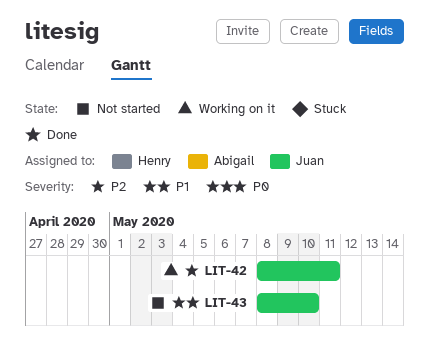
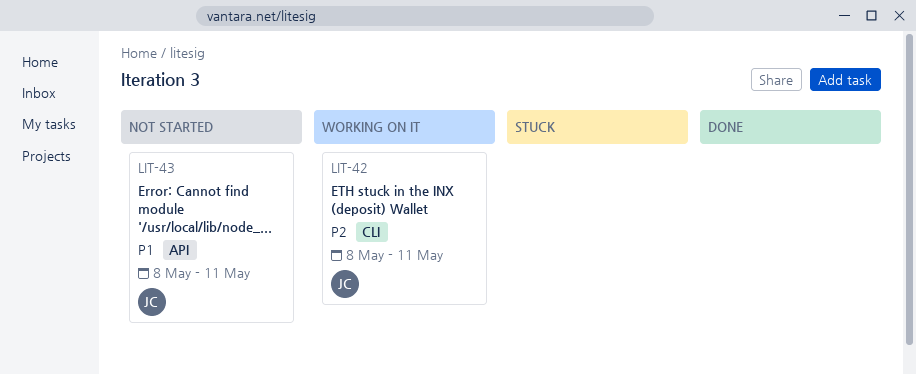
LIT-43, due: May 10 -> May 11

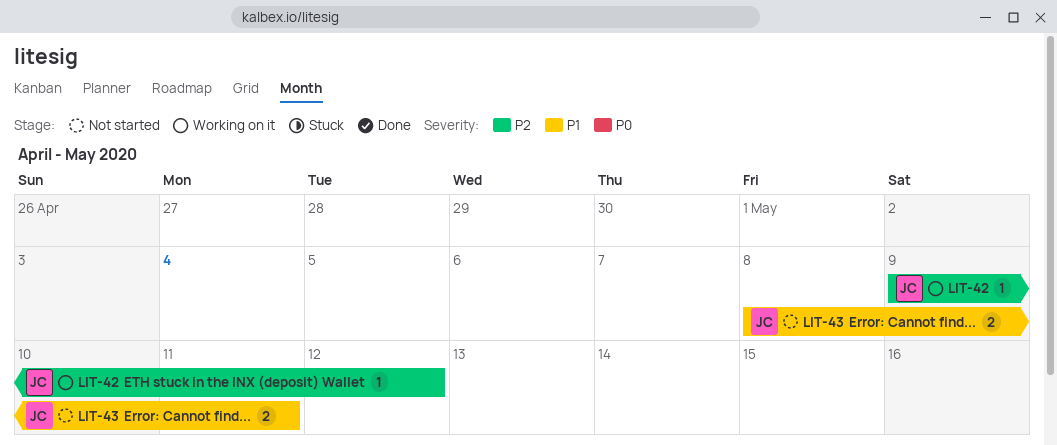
LIT-42, start: May 8 -> May 9
LIT-42, due: May 11 -> May 12

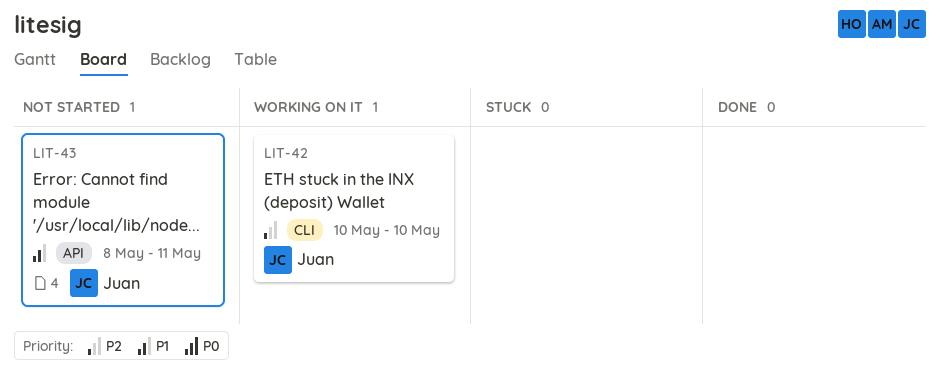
LIT-42, start: May 9 -> May 10
LIT-42, due: May 12 -> May 10

